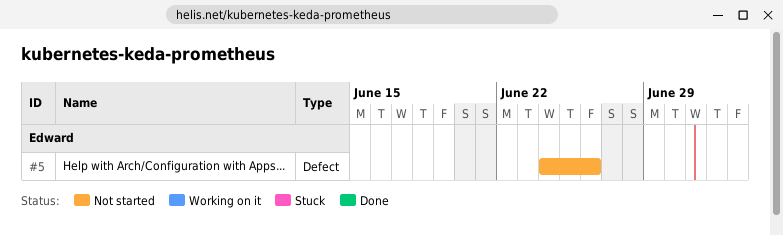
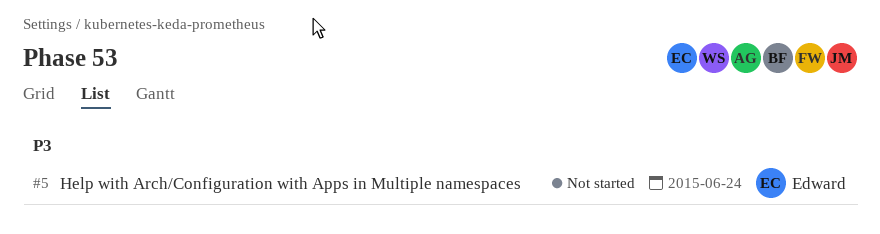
#5, due: Jun 26 -> Jun 24

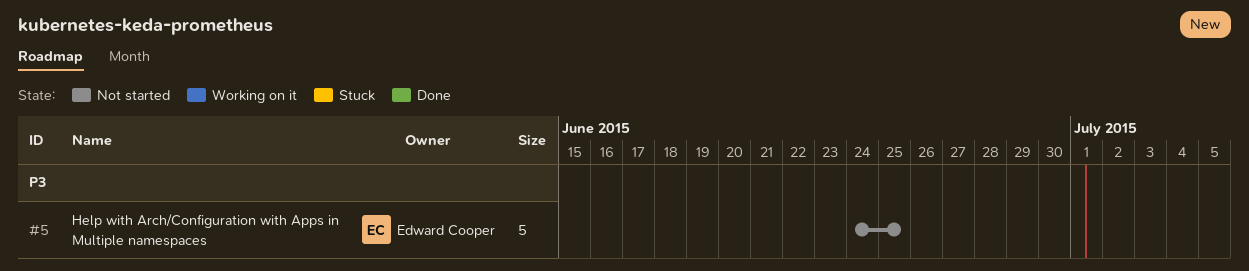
#5, due: Jun 24 -> Jun 25

